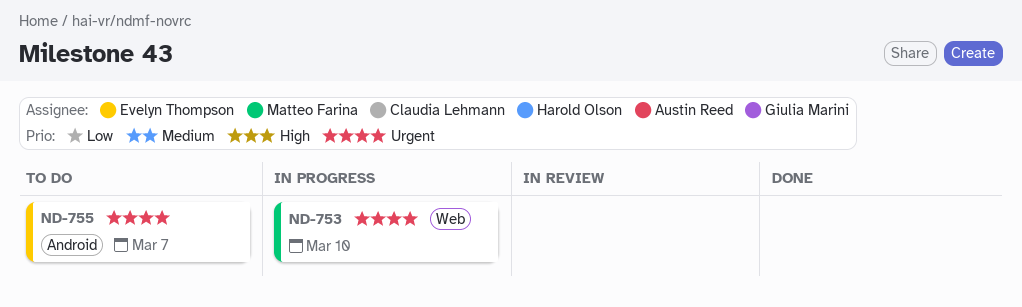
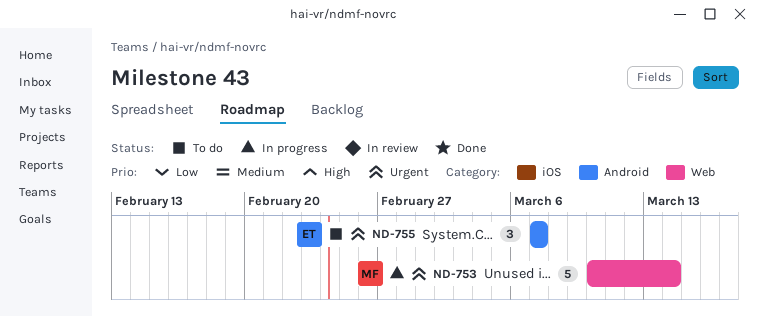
ND-753, due: Mar 10 -> Mar 14

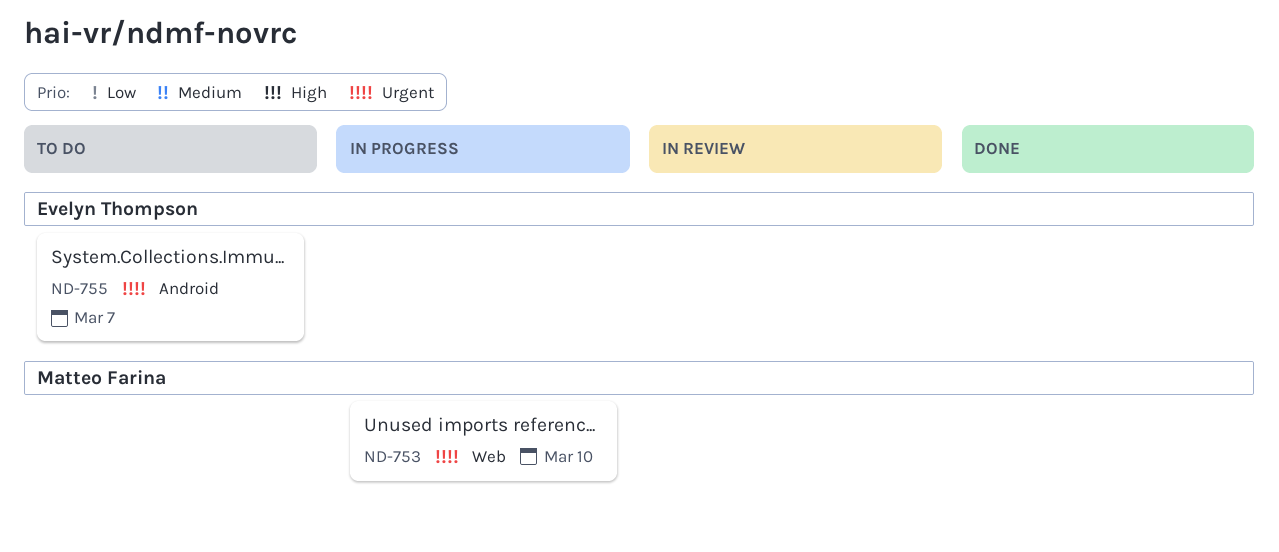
ND-753, due: Mar 14 -> Mar 10

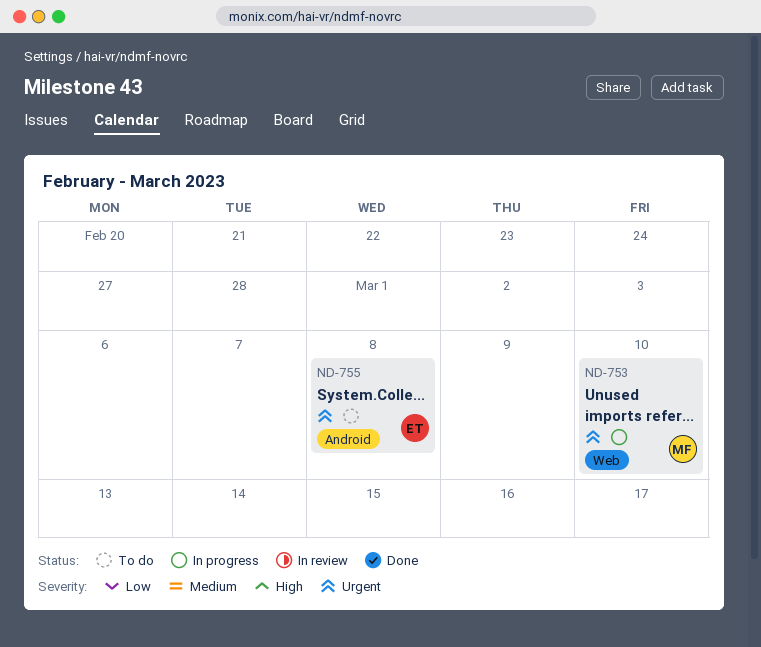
ND-755, due: Mar 7 -> Mar 8

